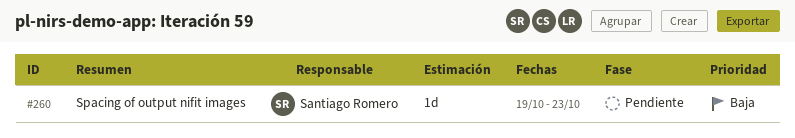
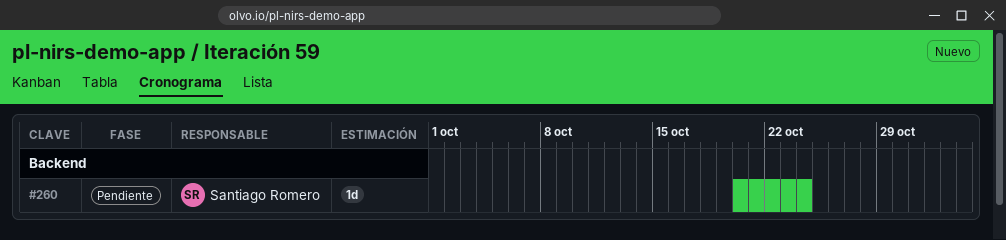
#260, start: Oct 19 -> Oct 20
#260, due: Oct 23 -> Oct 24

